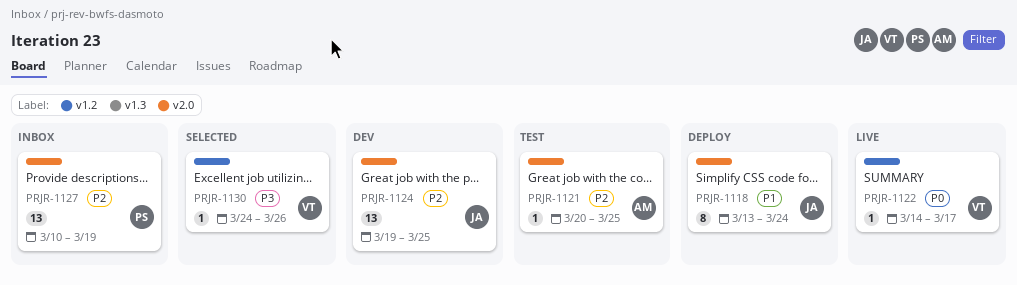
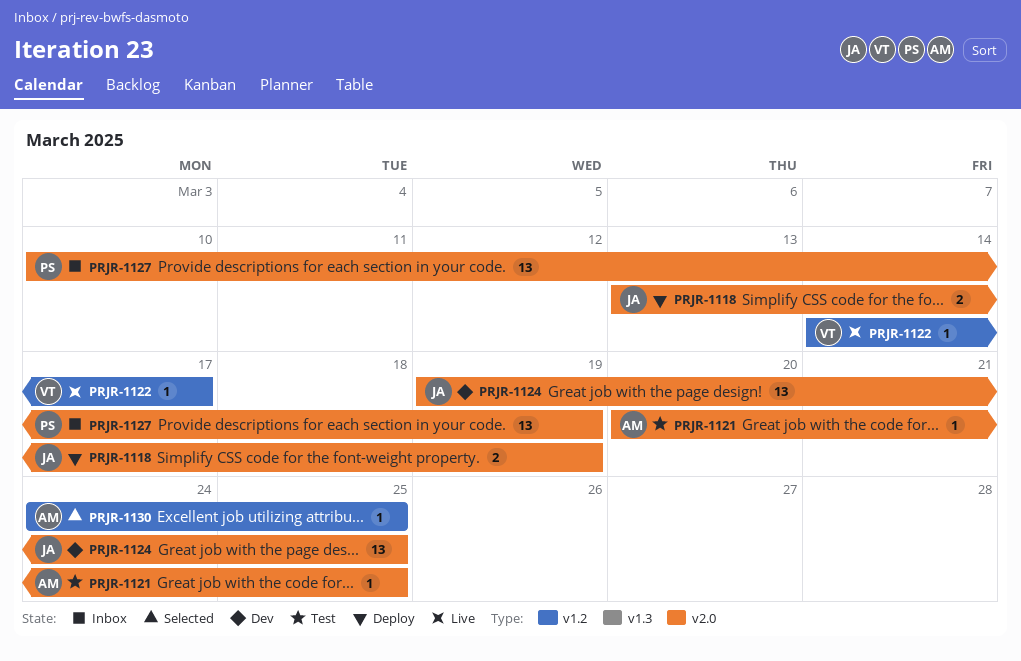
PRJR-1118, estimate: 8 -> 2
PRJR-1118, due: Mar 24 -> Mar 19
PRJR-1130, owner: VT -> AM
PRJR-1130, due: Mar 26 -> Mar 25

